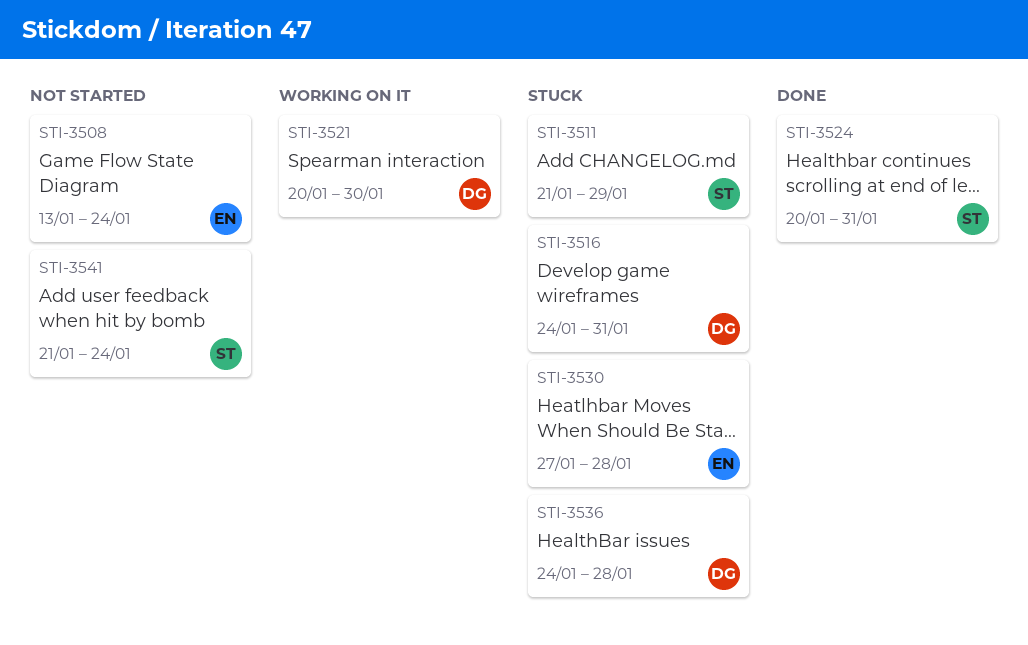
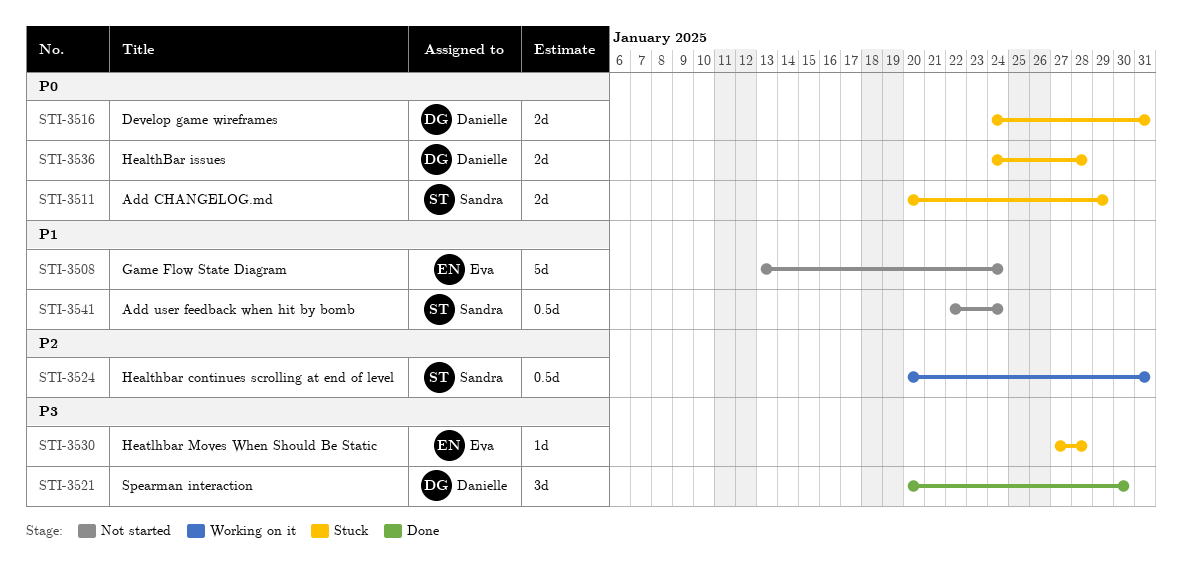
STI-3511, start: Jan 21 -> Jan 20
STI-3521, status: Working on it -> Done
STI-3524, status: Done -> Working on it
STI-3541, start: Jan 21 -> Jan 22

